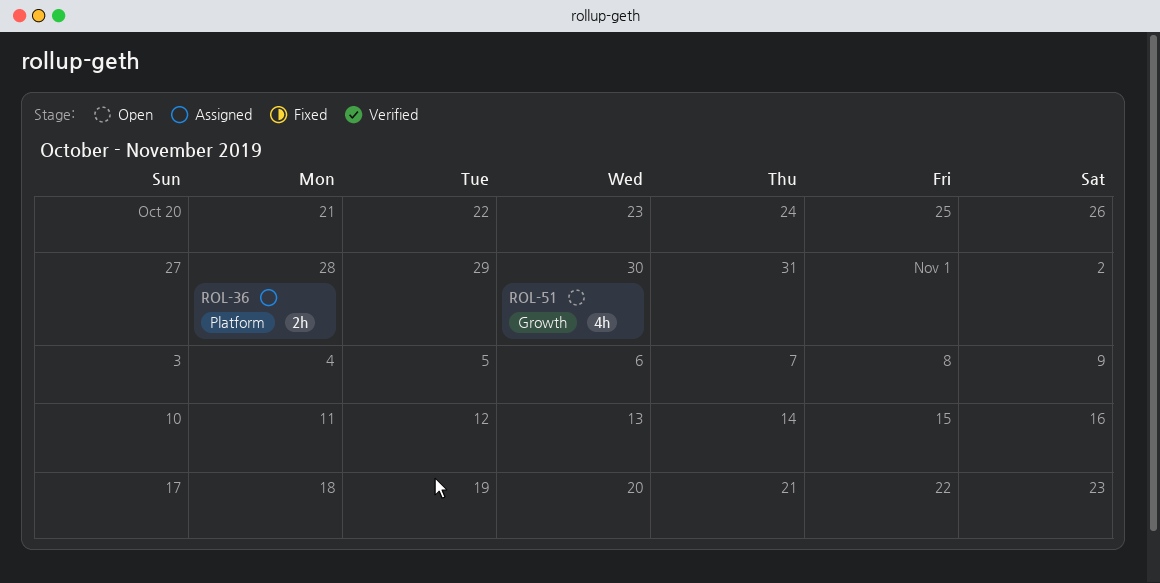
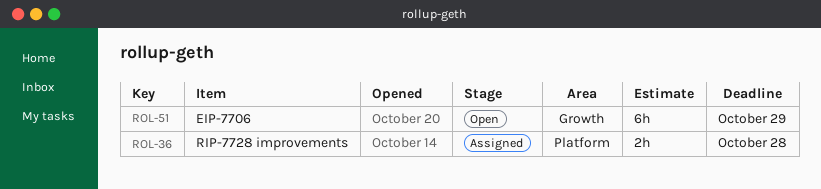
ROL-51, estimate: 4h -> 6h
ROL-51, due: Oct 30 -> Oct 29

